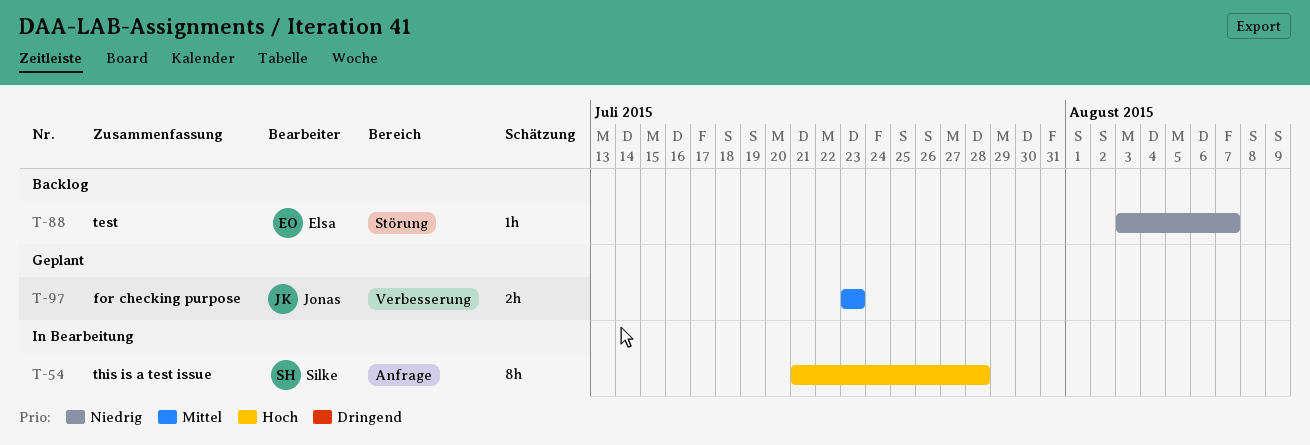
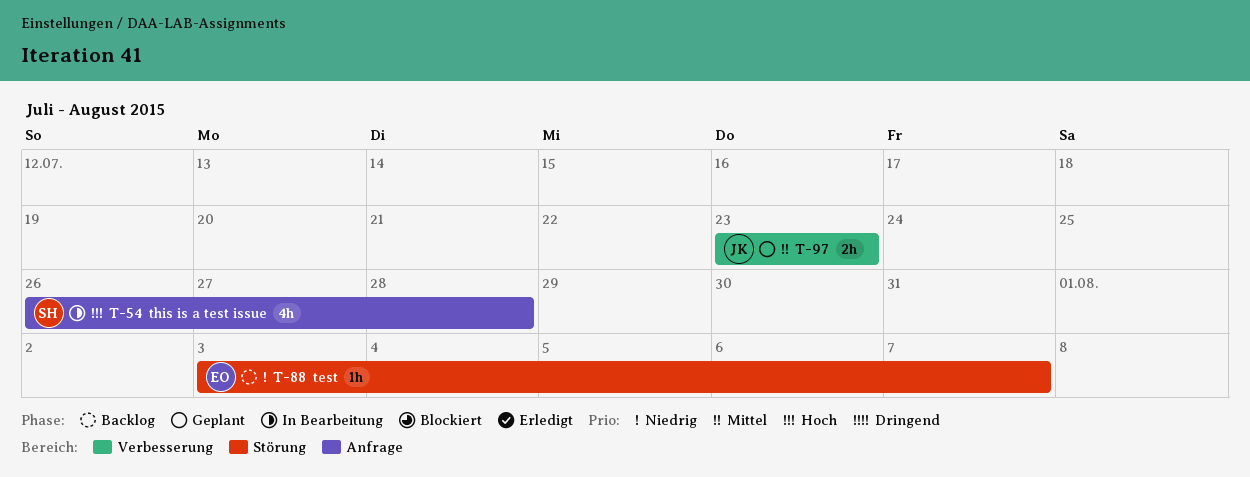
T-54, estimate: 8h -> 4h
T-54, start: Jul 21 -> Jul 26

